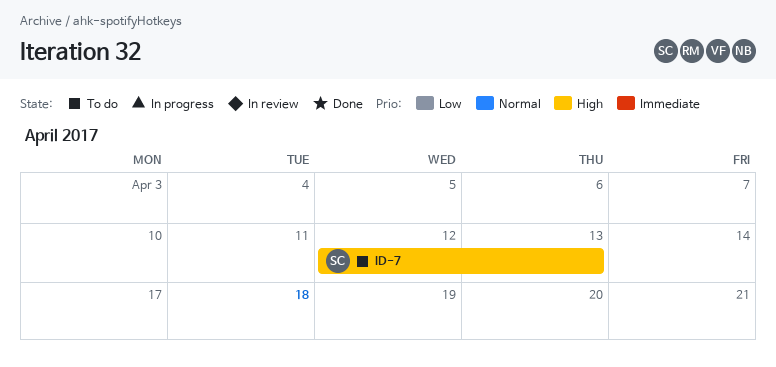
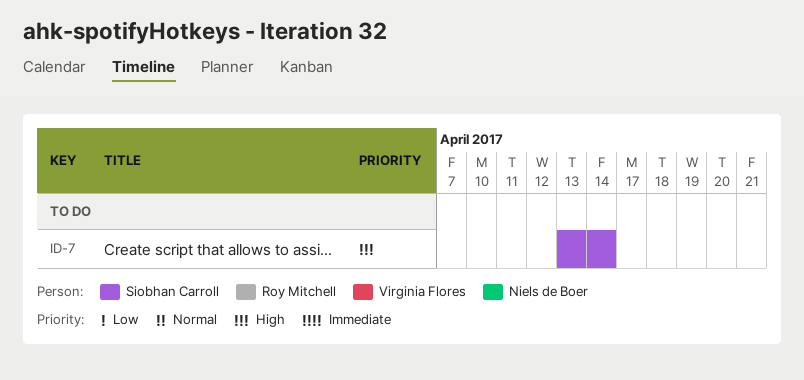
ID-7, start: Apr 12 -> Apr 13
ID-7, due: Apr 13 -> Apr 14

